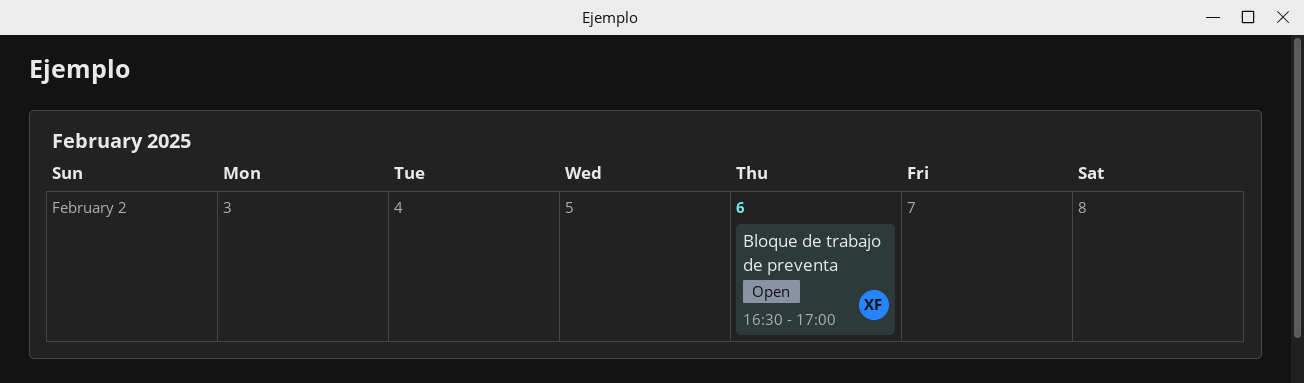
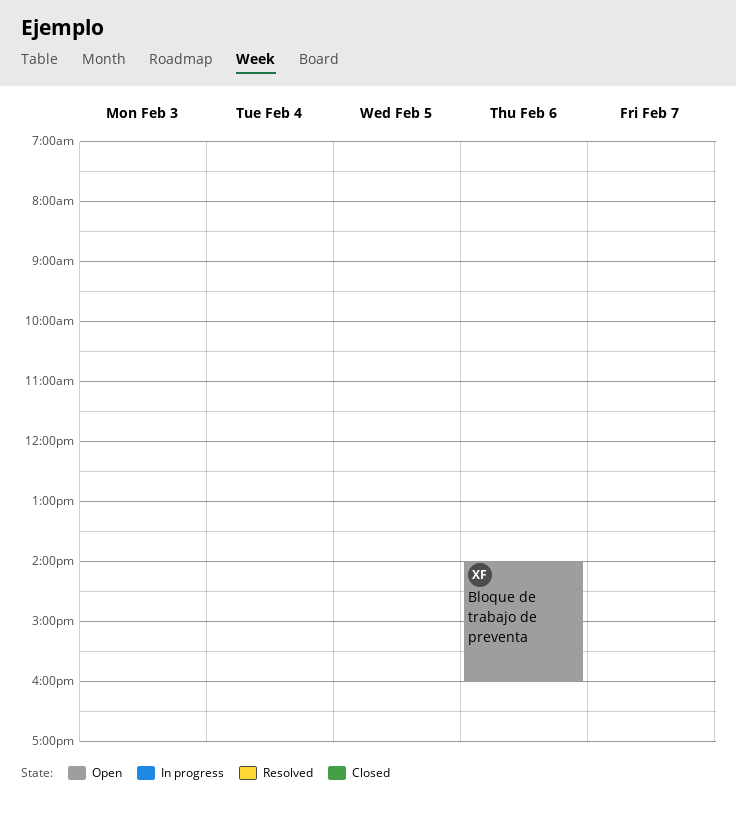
Bloque de trabajo de preventa, begins: 16:30 -> 14:00
Bloque de trabajo de preventa, ends: 17:00 -> 16:00

